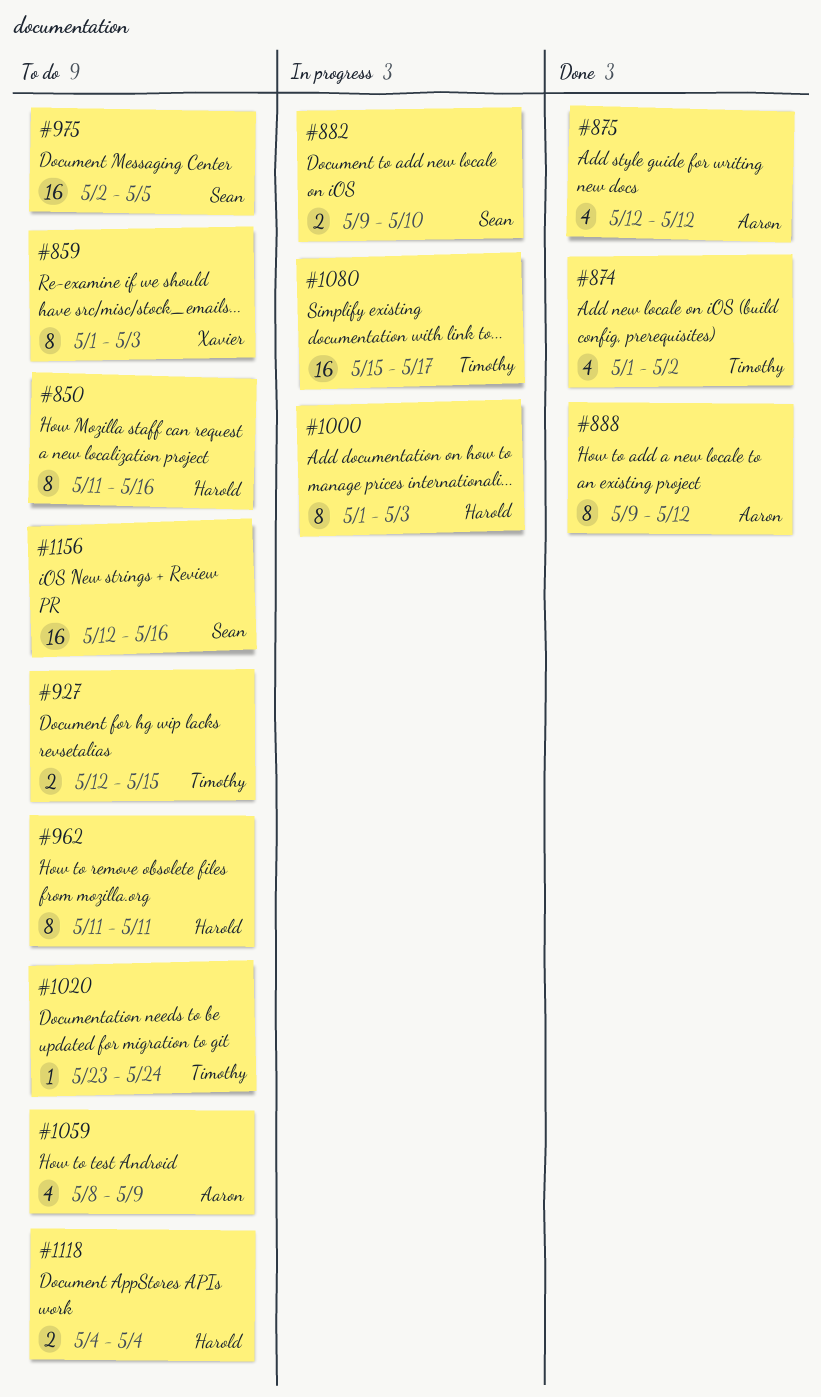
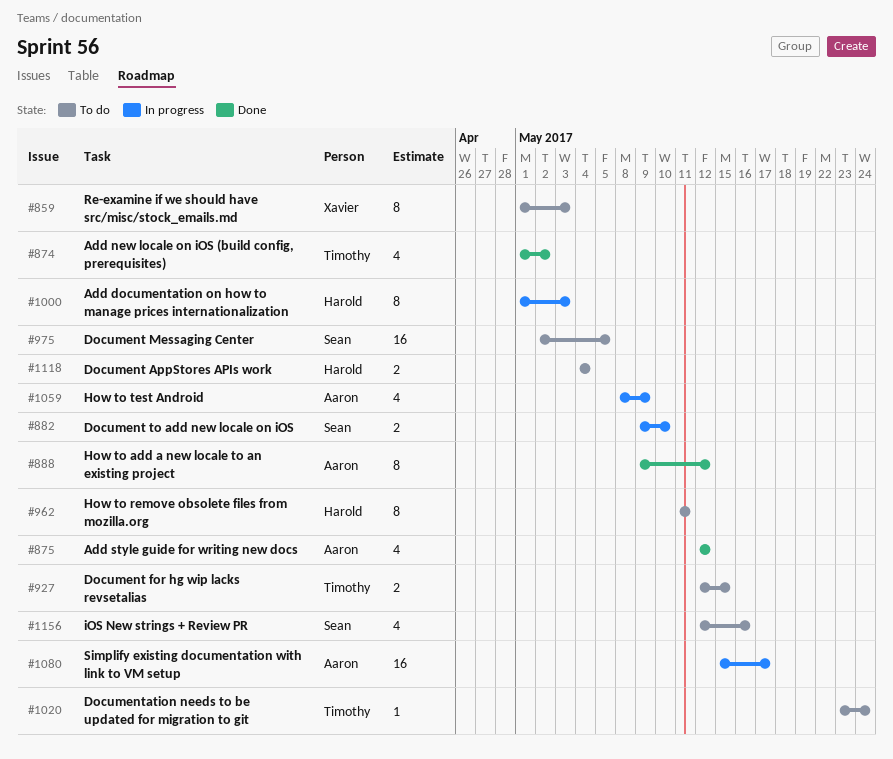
#850: present -> none
#1059, status: To do -> In progress
#1080, owner: Timothy -> Aaron
#1156, estimate: 16 -> 4

